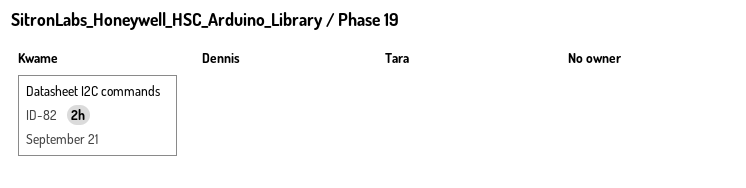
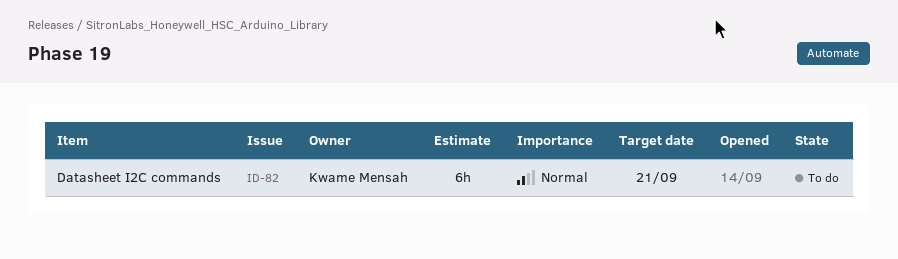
ID-82, estimate: 2h -> 6h

